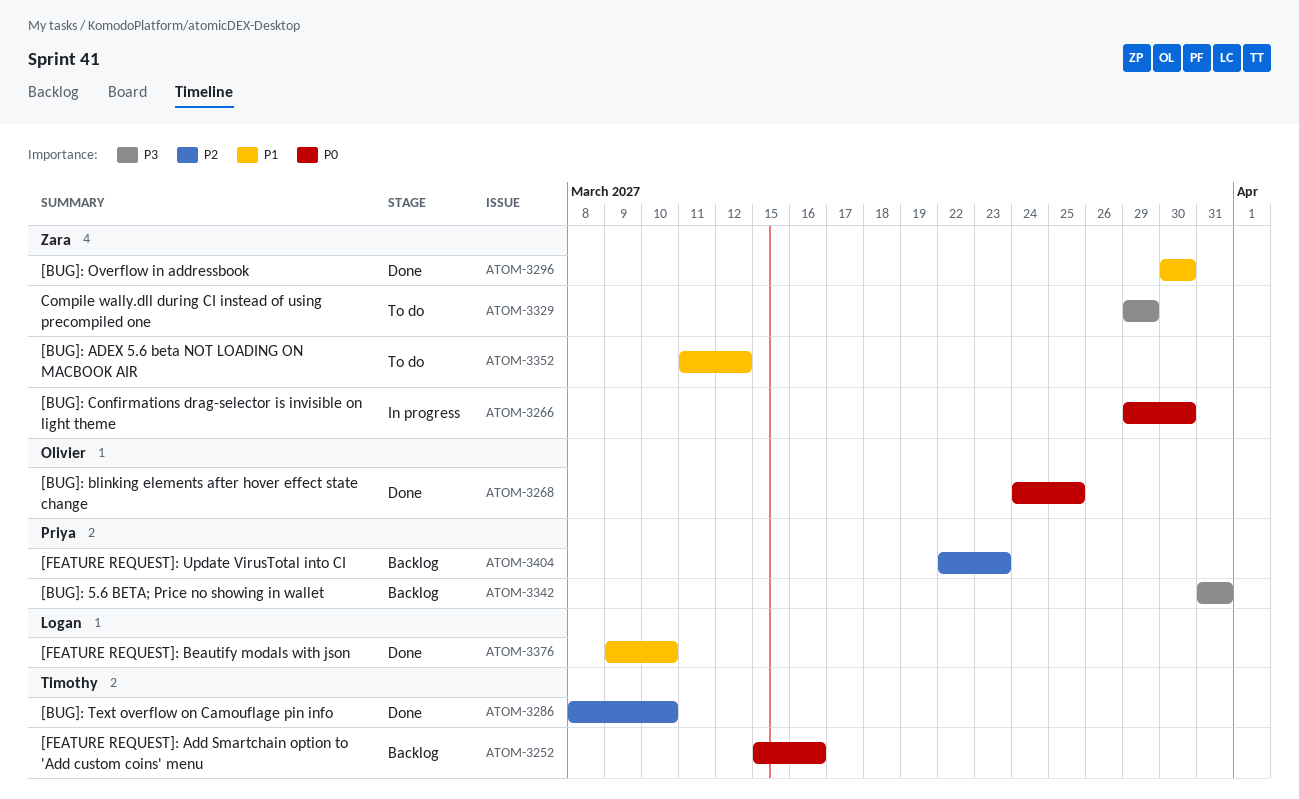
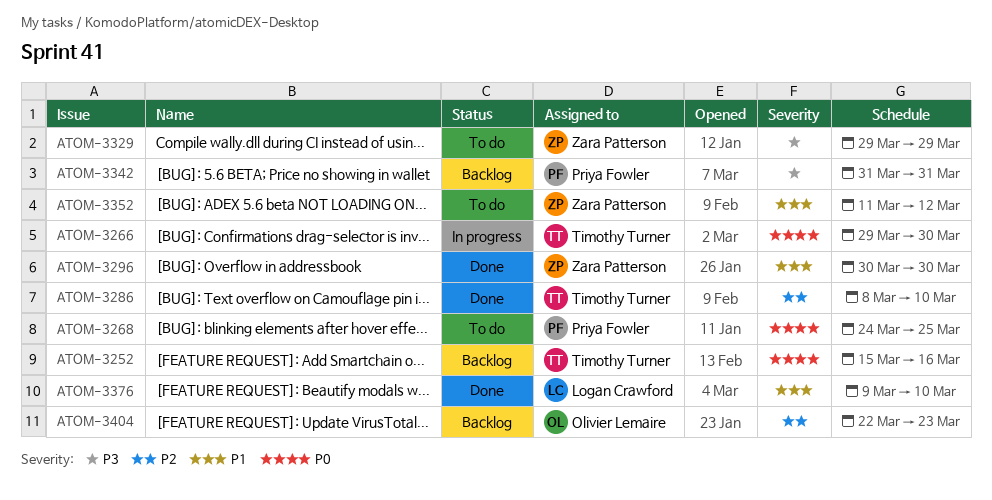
ATOM-3266, owner: Zara Patterson -> Timothy Turner
ATOM-3268, status: Done -> To do
ATOM-3268, owner: Olivier Lemaire -> Priya Fowler
ATOM-3404, owner: Priya Fowler -> Olivier Lemaire

